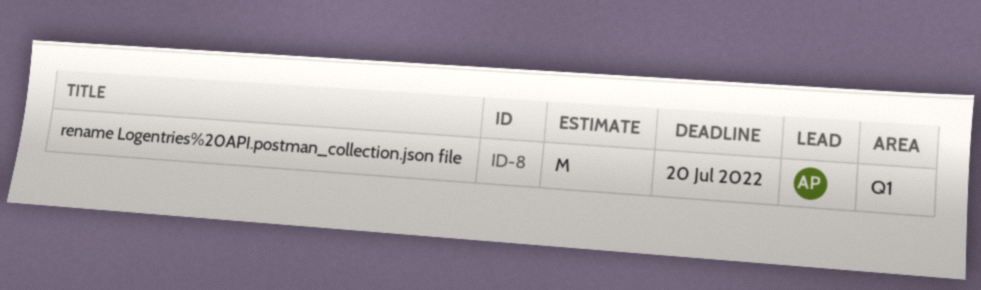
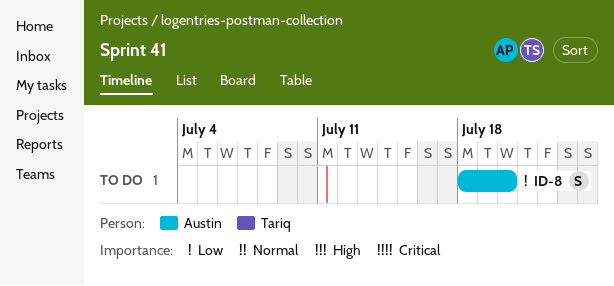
ID-8, estimate: M -> S

